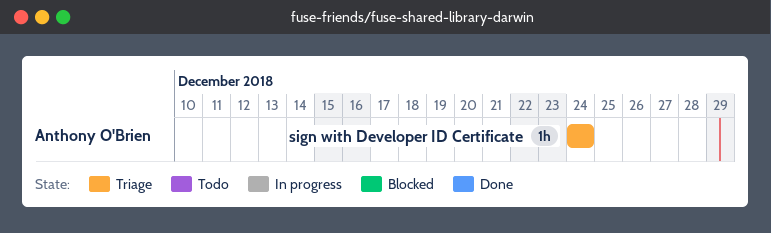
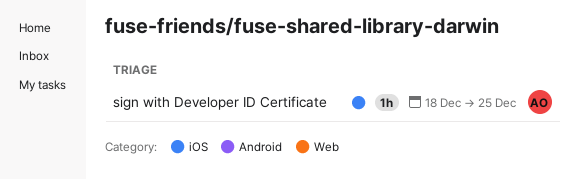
sign with Developer ID Certificate, start: Dec 24 -> Dec 18
sign with Developer ID Certificate, due: Dec 24 -> Dec 25

